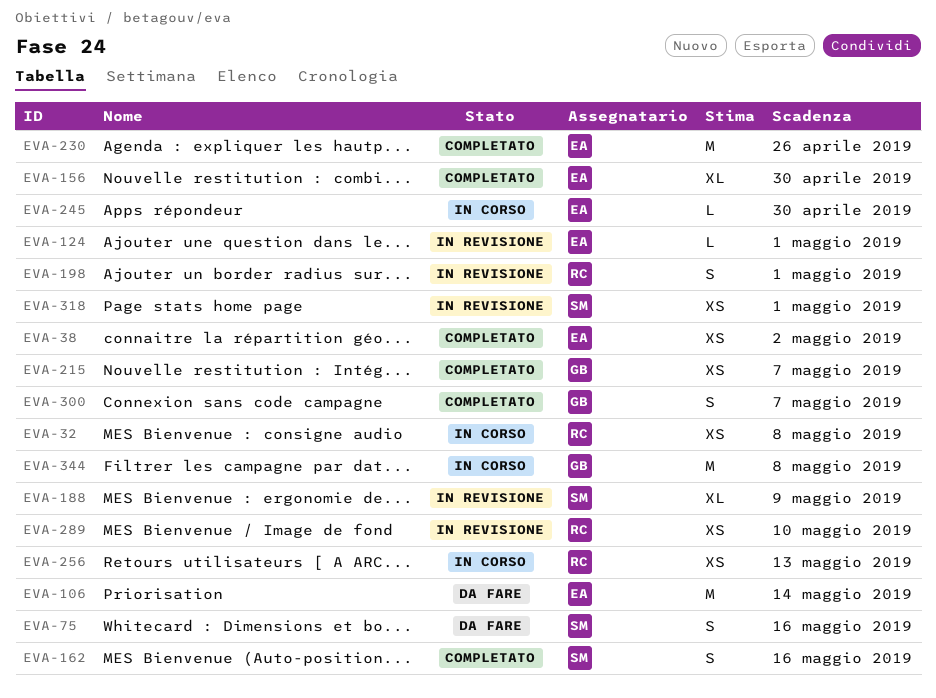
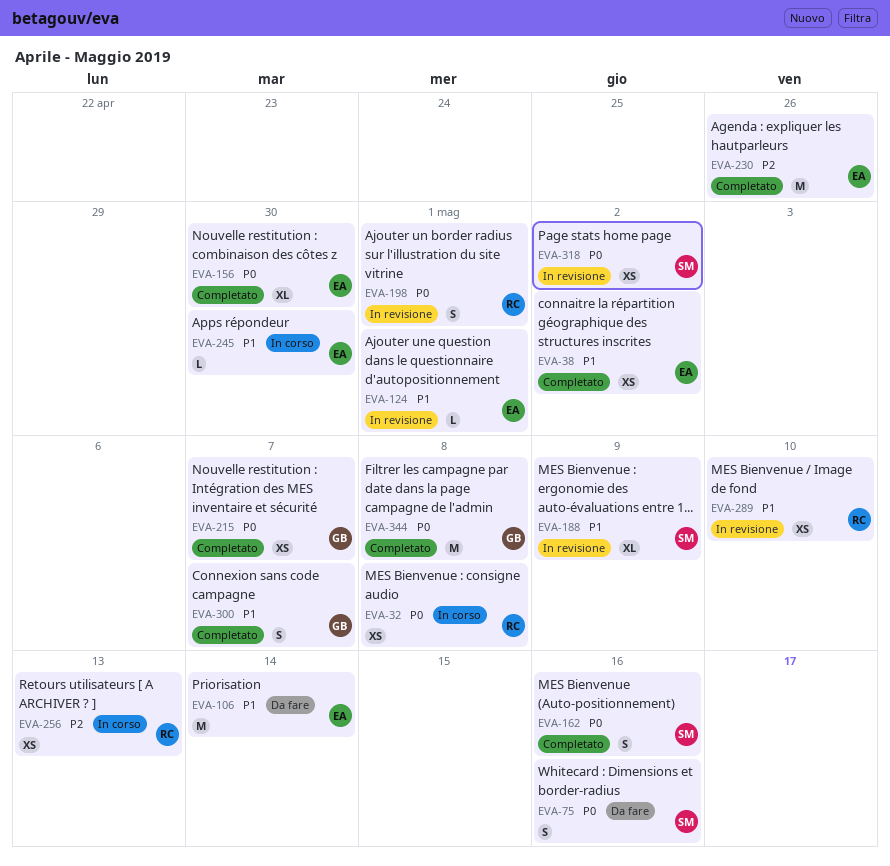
EVA-318, due: May 1 -> May 2
EVA-344, status: In corso -> Completato

